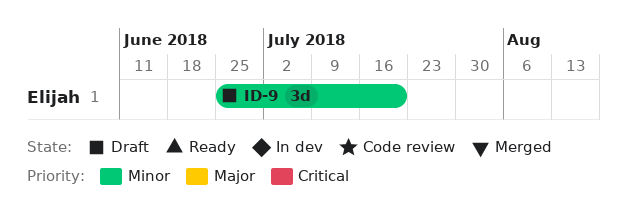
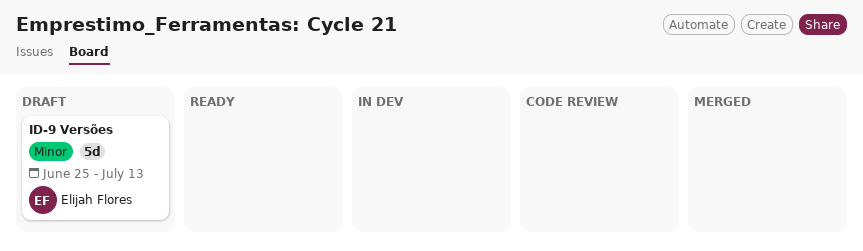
ID-9, estimate: 3d -> 5d
ID-9, due: Jul 20 -> Jul 13

